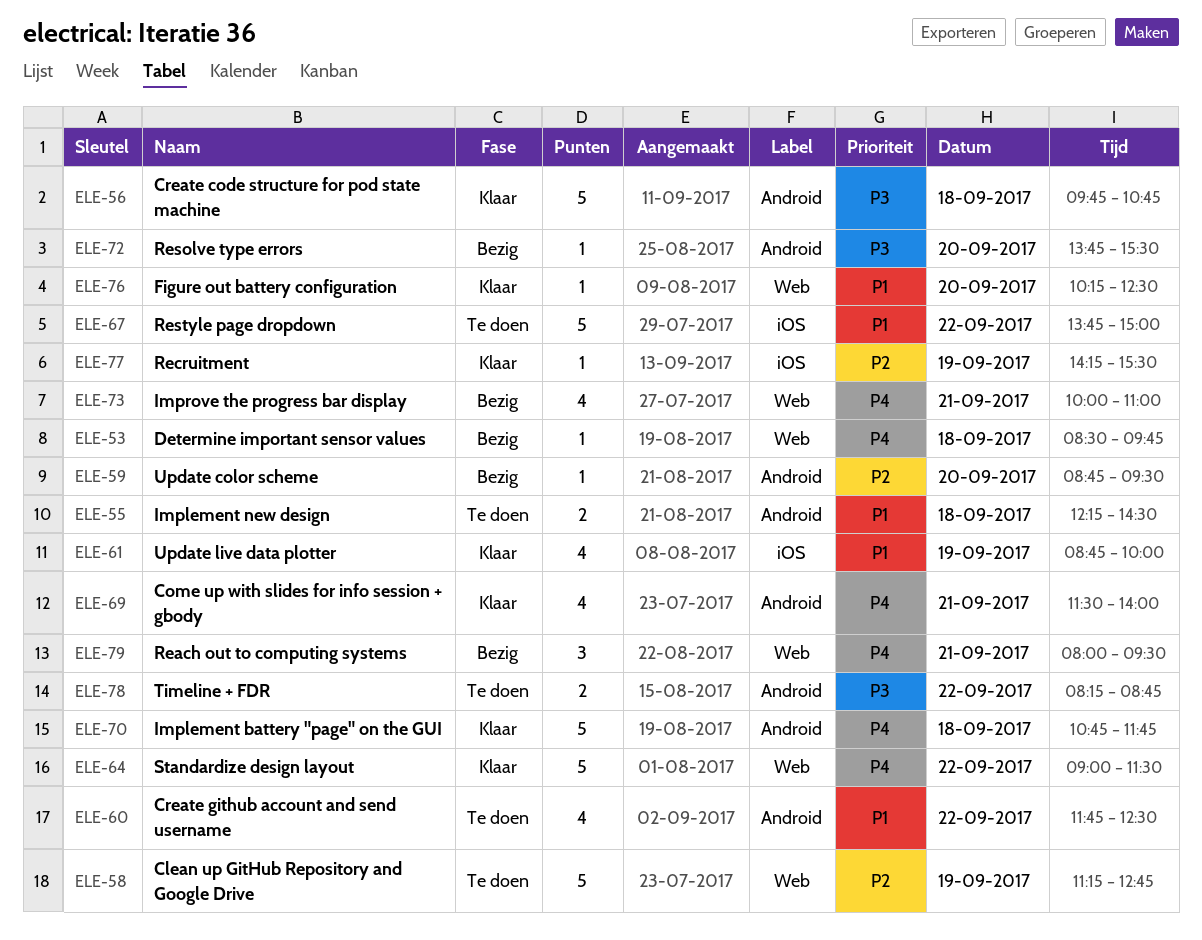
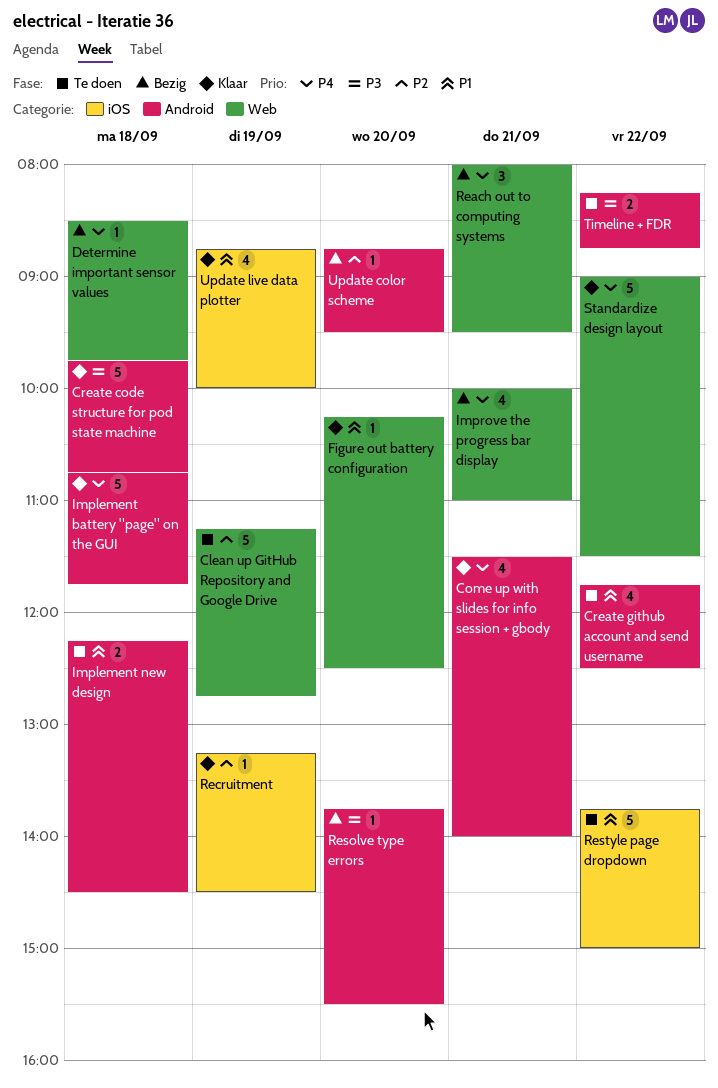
Recruitment, begins: 14:15 -> 13:15
Recruitment, ends: 15:30 -> 14:30

